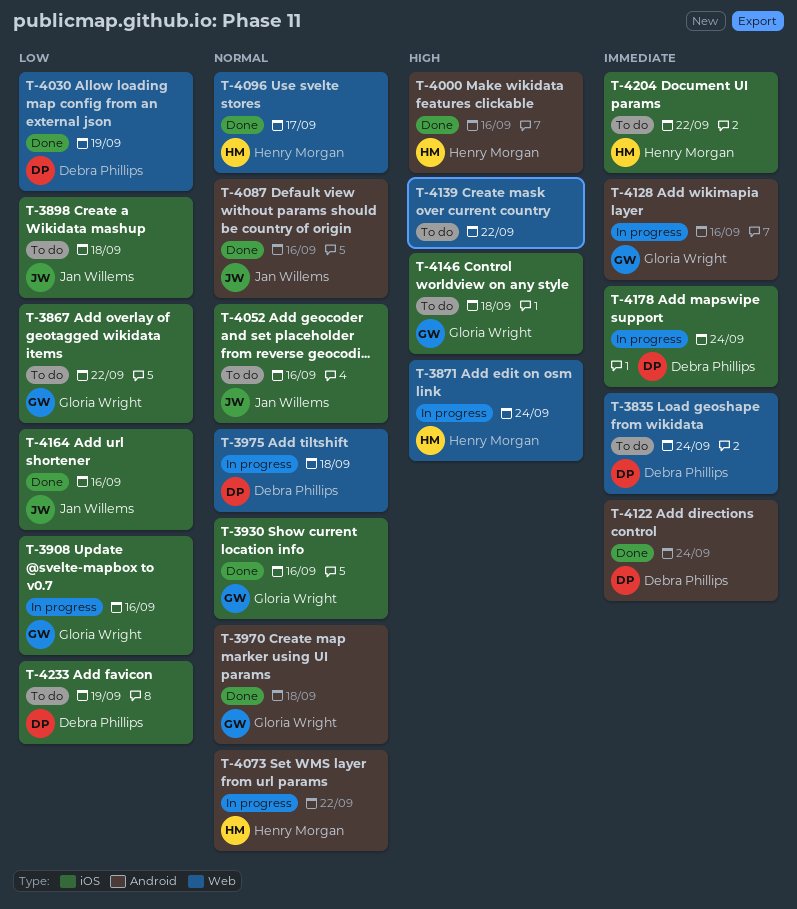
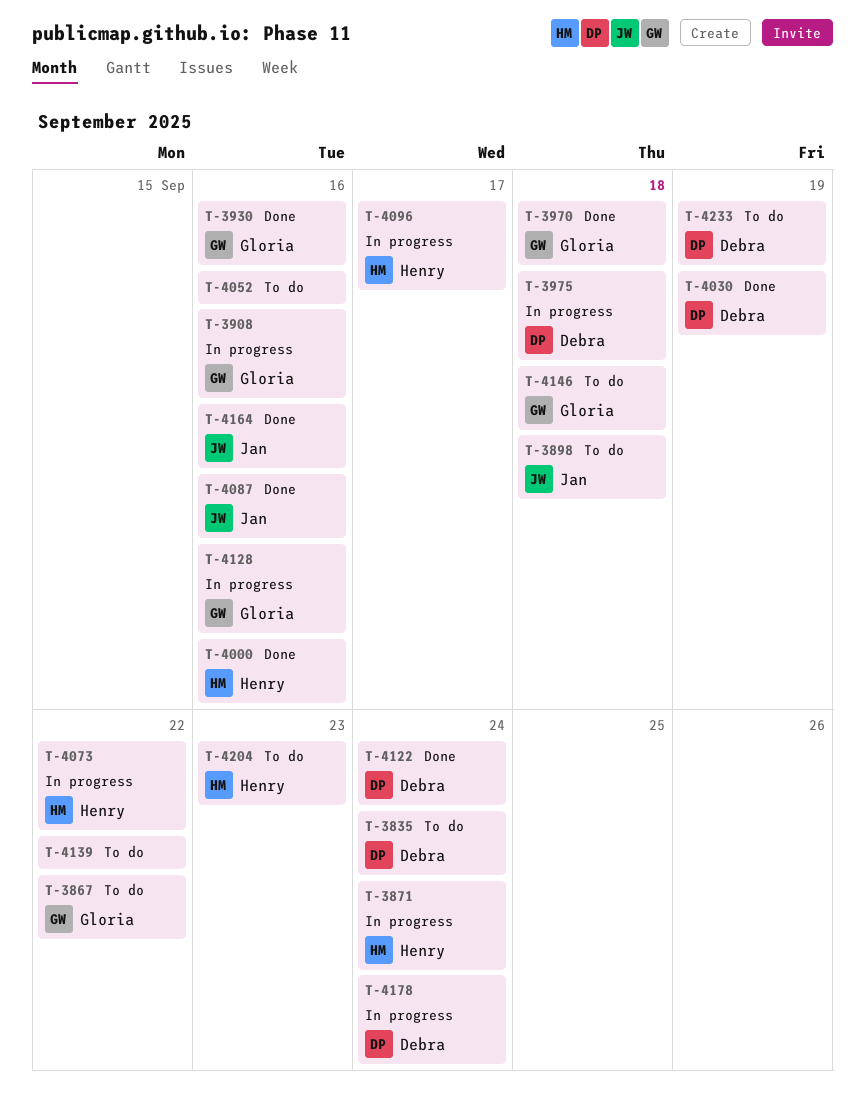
T-4052, owner: Jan Willems -> none
T-4096, status: Done -> In progress
T-4204, due: Sep 22 -> Sep 23

